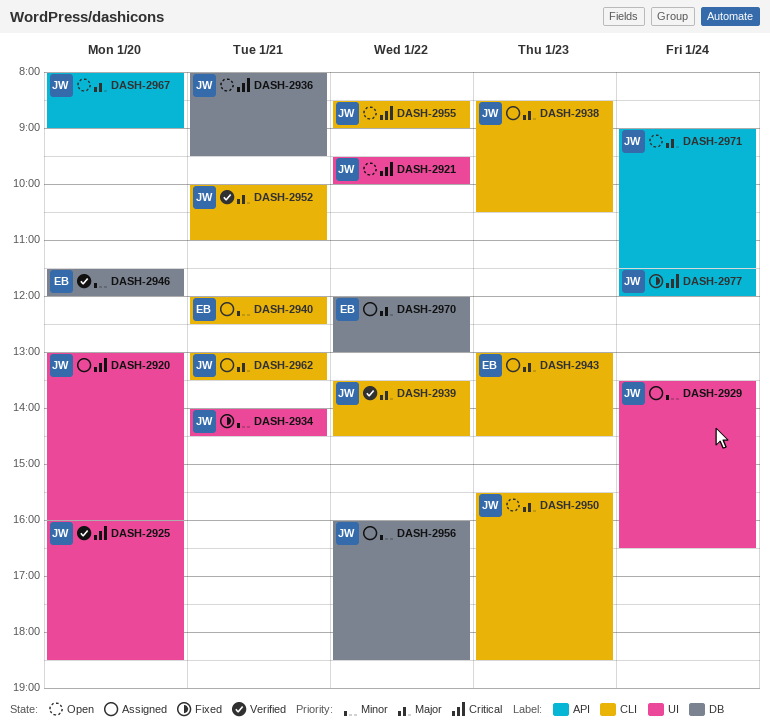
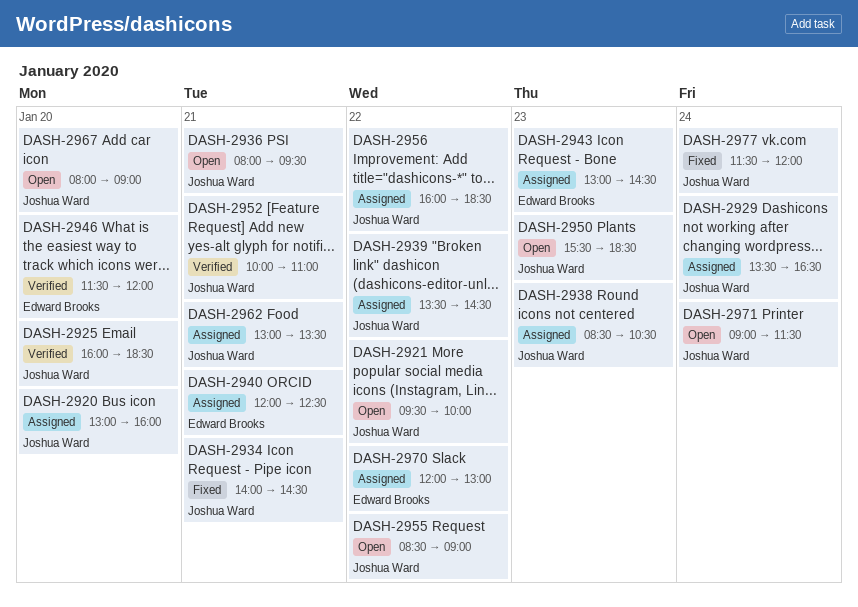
DASH-2939, status: Verified -> Assigned

